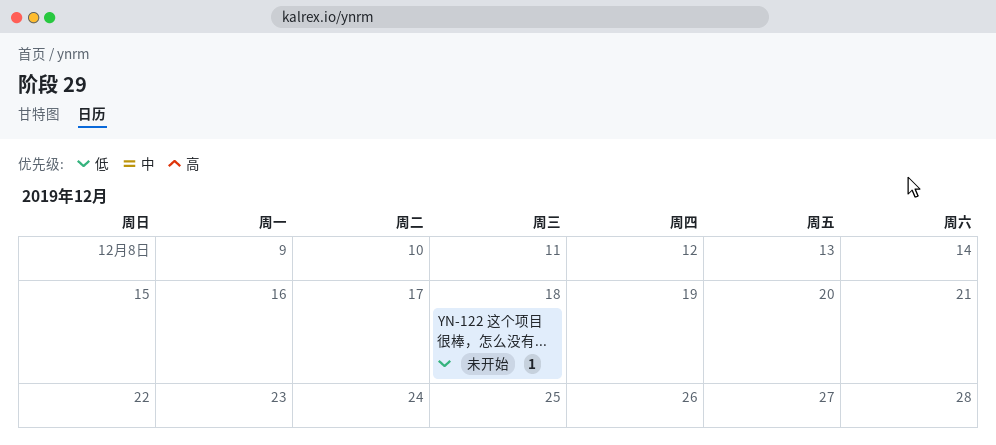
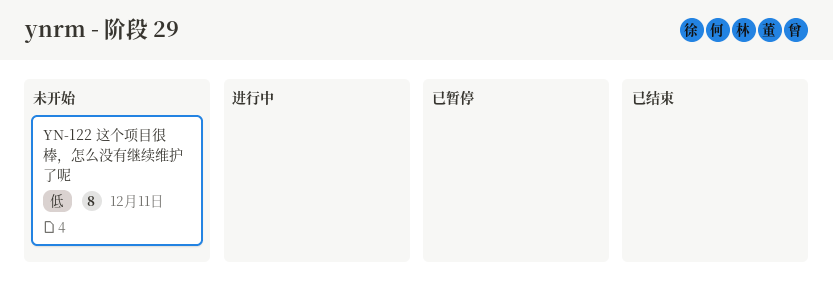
YN-122, estimate: 1 -> 8
YN-122, due: Dec 18 -> Dec 11

